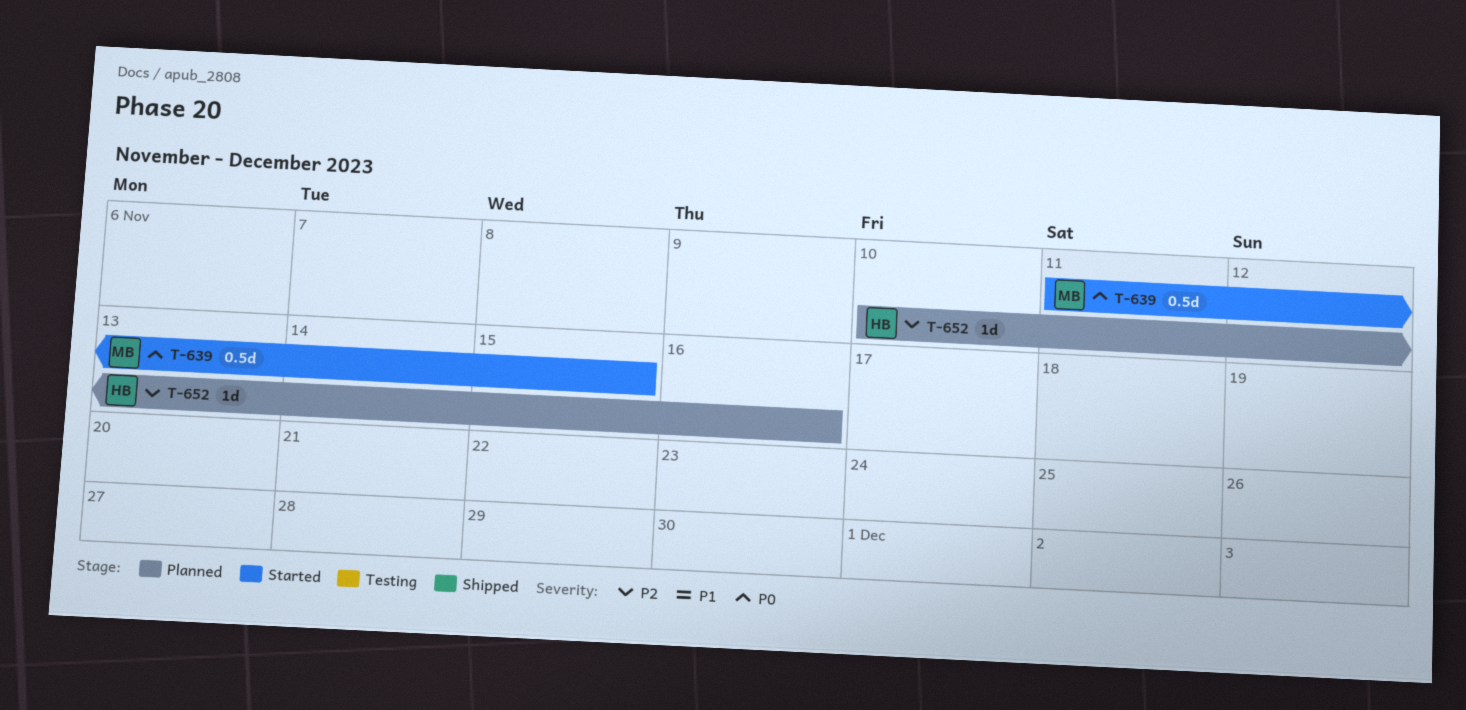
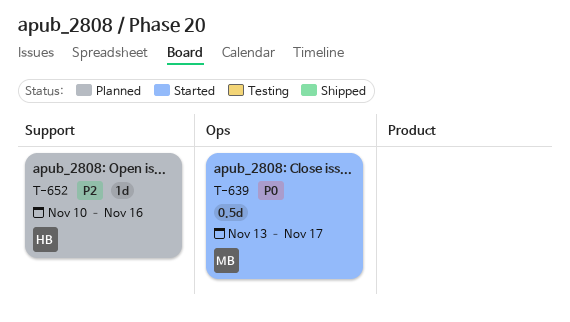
T-639, start: Nov 11 -> Nov 13
T-639, due: Nov 15 -> Nov 17

